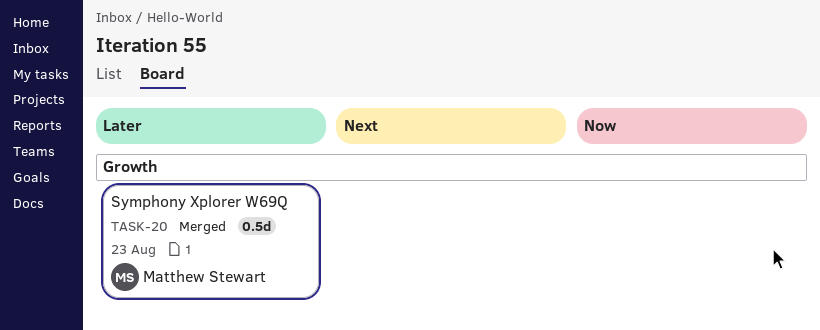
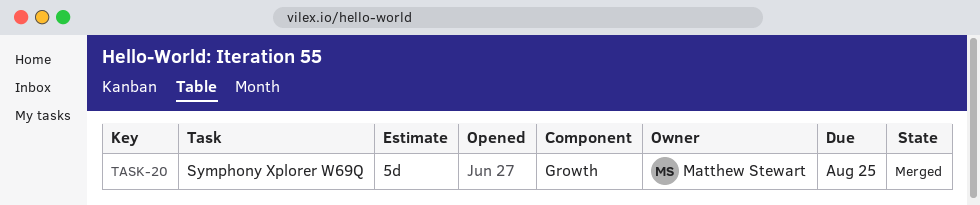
TASK-20, estimate: 0.5d -> 5d
TASK-20, due: Aug 23 -> Aug 25

